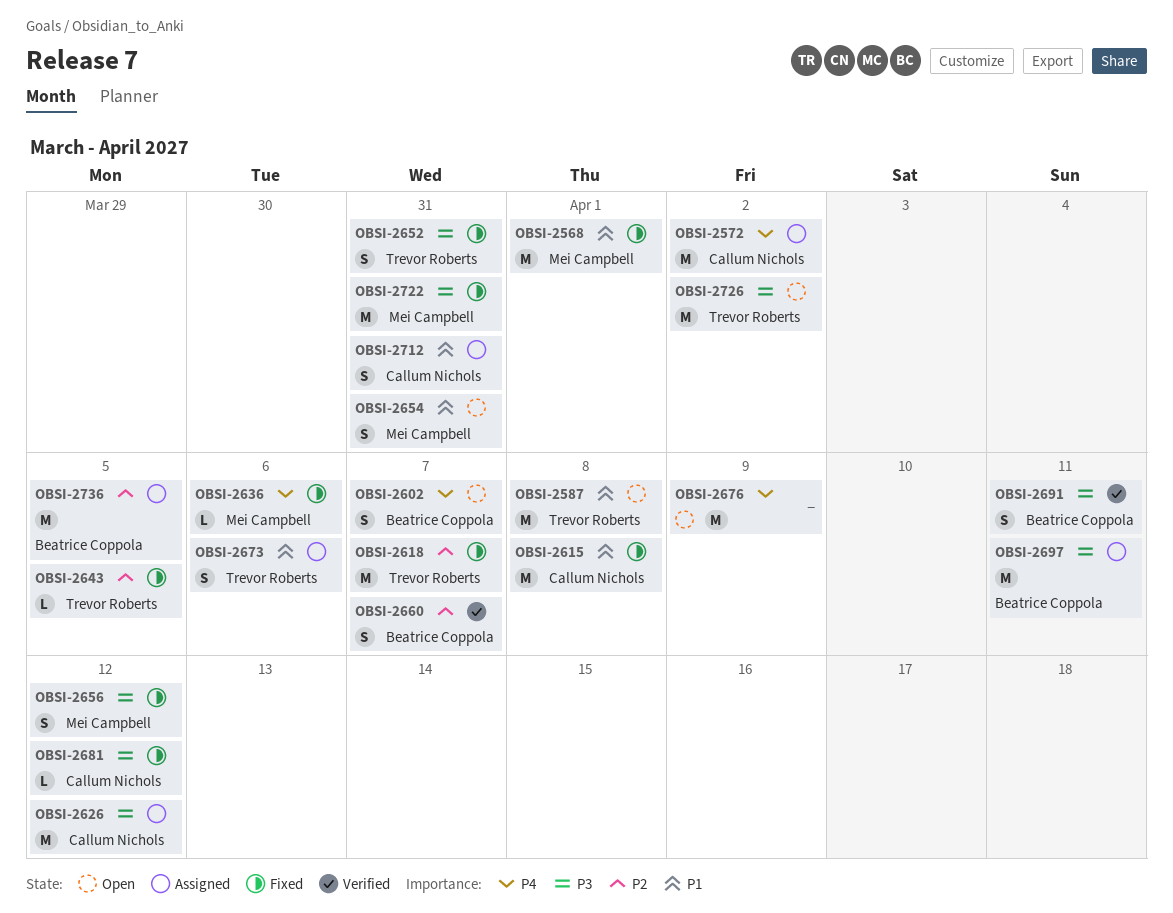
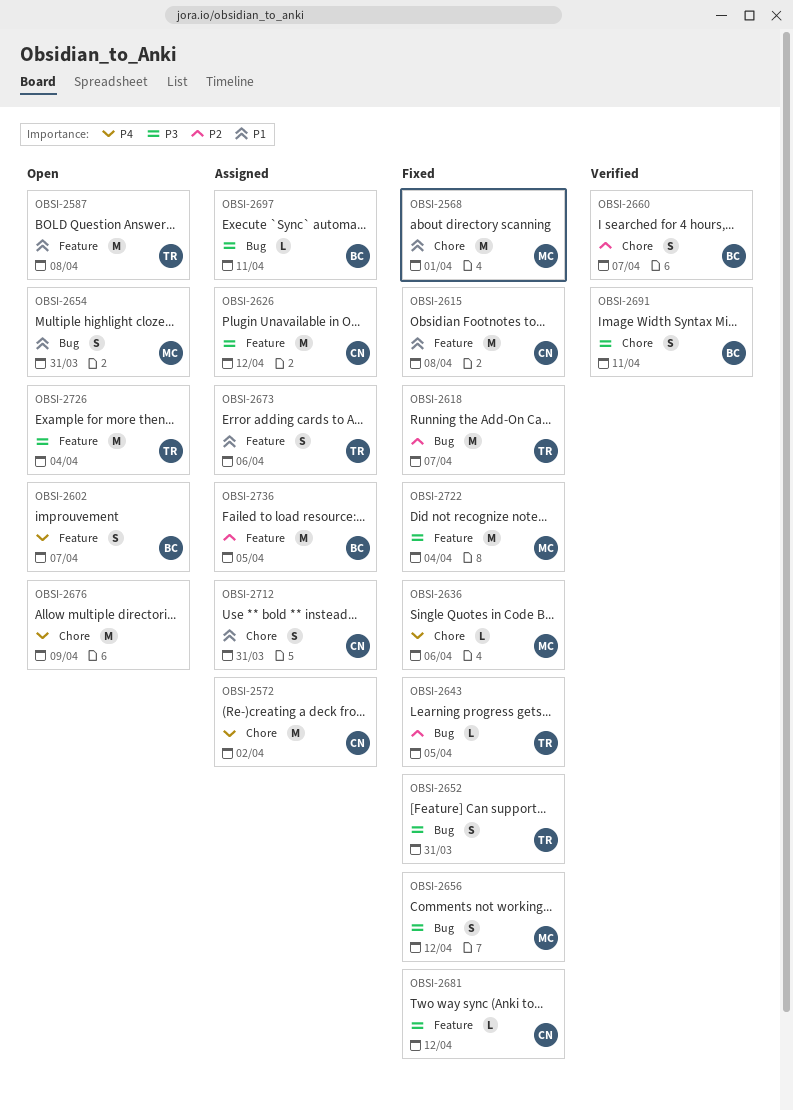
OBSI-2697, estimate: M -> L
OBSI-2722, due: Mar 31 -> Apr 4
OBSI-2726, due: Apr 2 -> Apr 4

